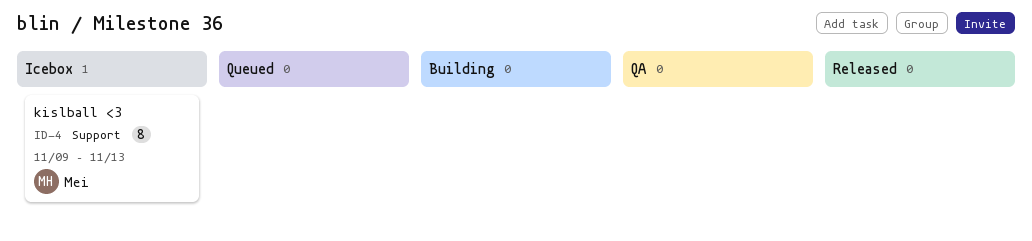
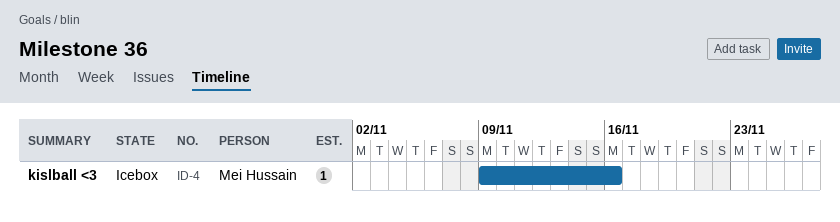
ID-4, estimate: 8 -> 1
ID-4, due: Nov 13 -> Nov 16

